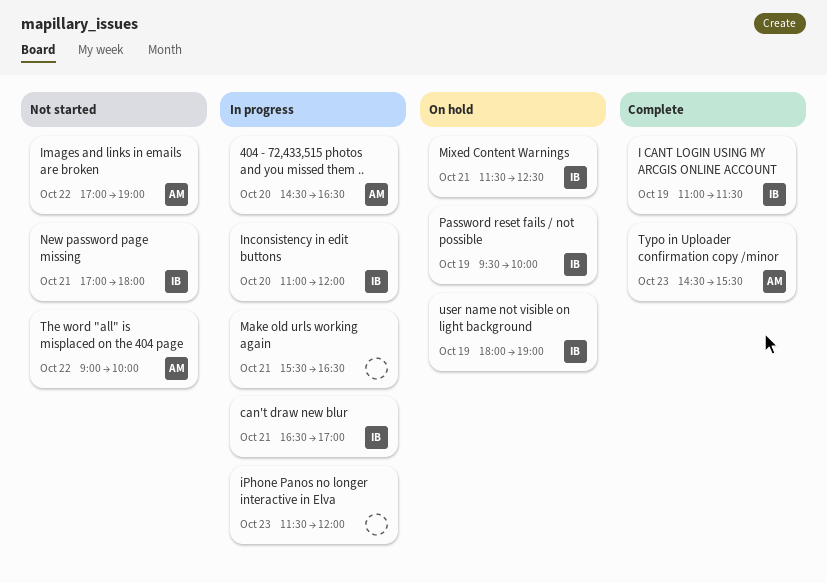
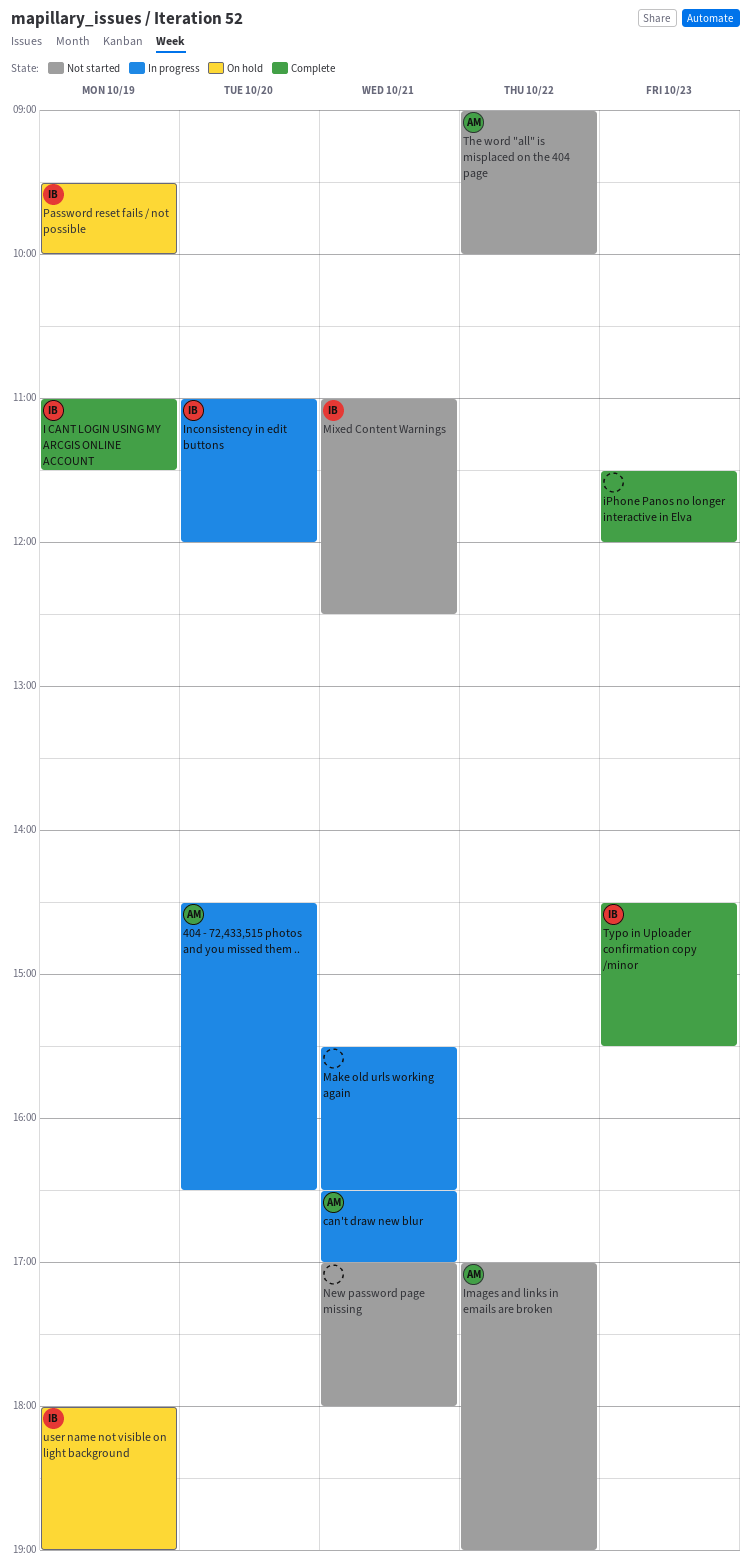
can't draw new blur, owner: IB -> AM
iPhone Panos no longer interactive in Elva, status: In progress -> Complete
Mixed Content Warnings, status: On hold -> Not started
Mixed Content Warnings, begins: 11:30 -> 11:00
New password page missing, owner: IB -> none
Typo in Uploader confirmation copy /minor, owner: AM -> IB

